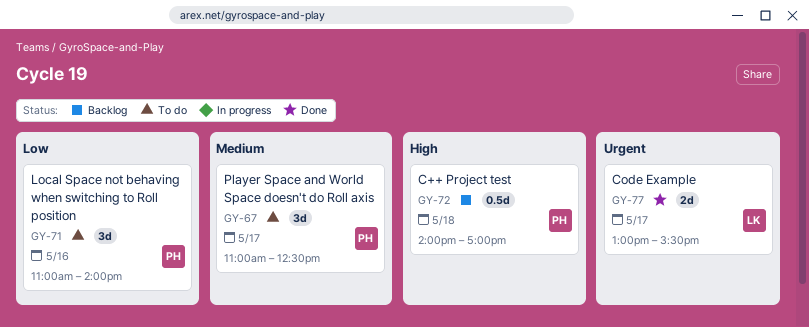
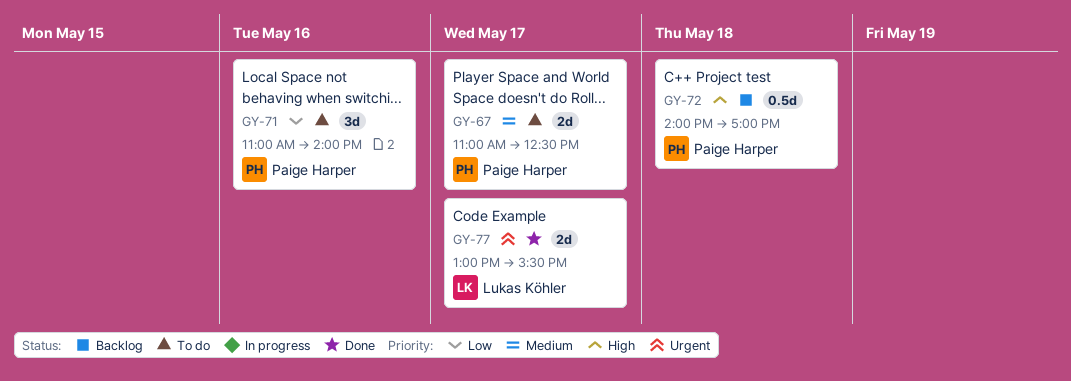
GY-67, estimate: 3d -> 2d

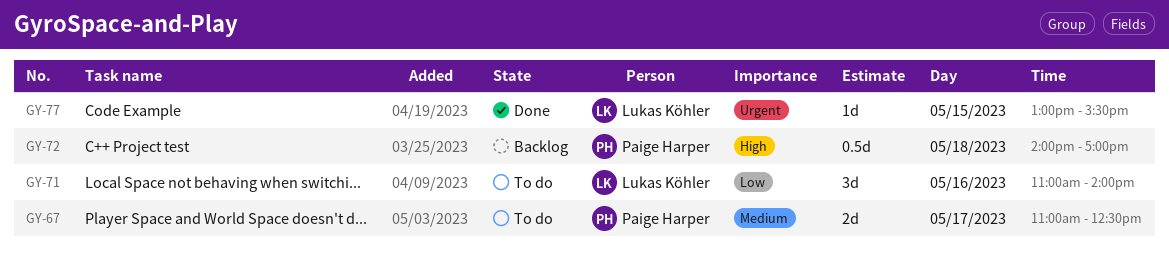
GY-71, owner: Paige Harper -> Lukas Köhler
GY-77, estimate: 2d -> 1d
GY-77, day: May 17 -> May 15

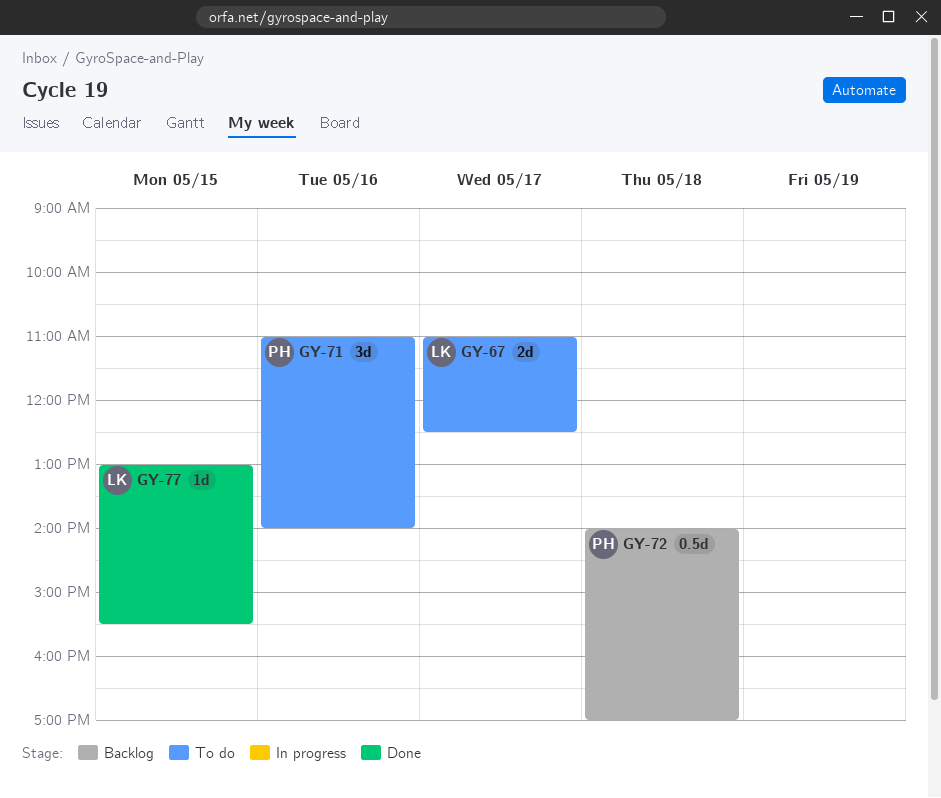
GY-67, owner: Paige Harper -> Lukas Köhler
GY-71, owner: Lukas Köhler -> Paige Harper

